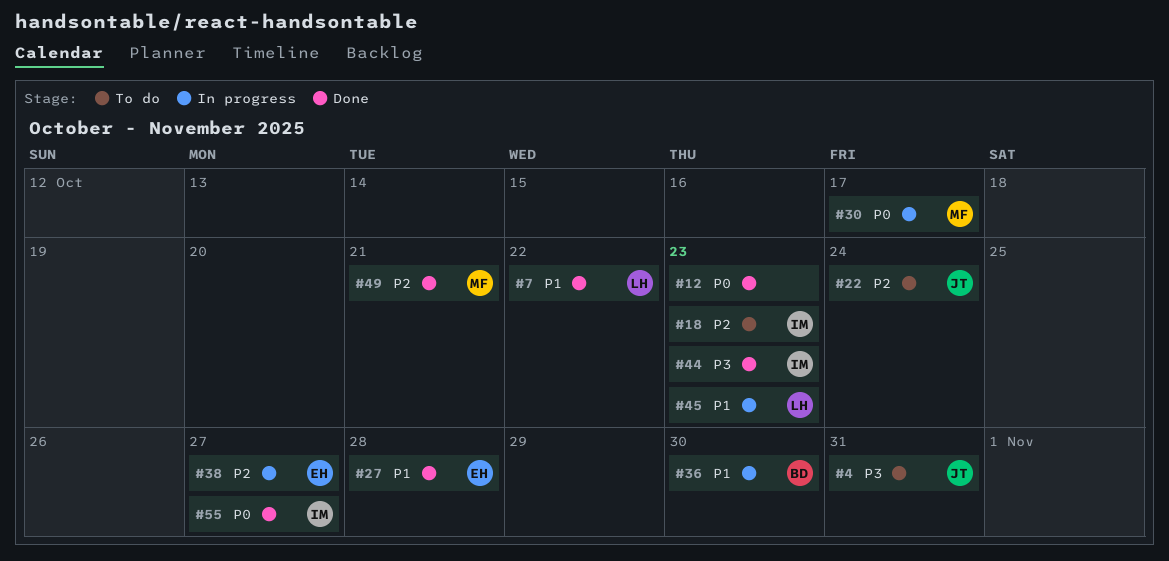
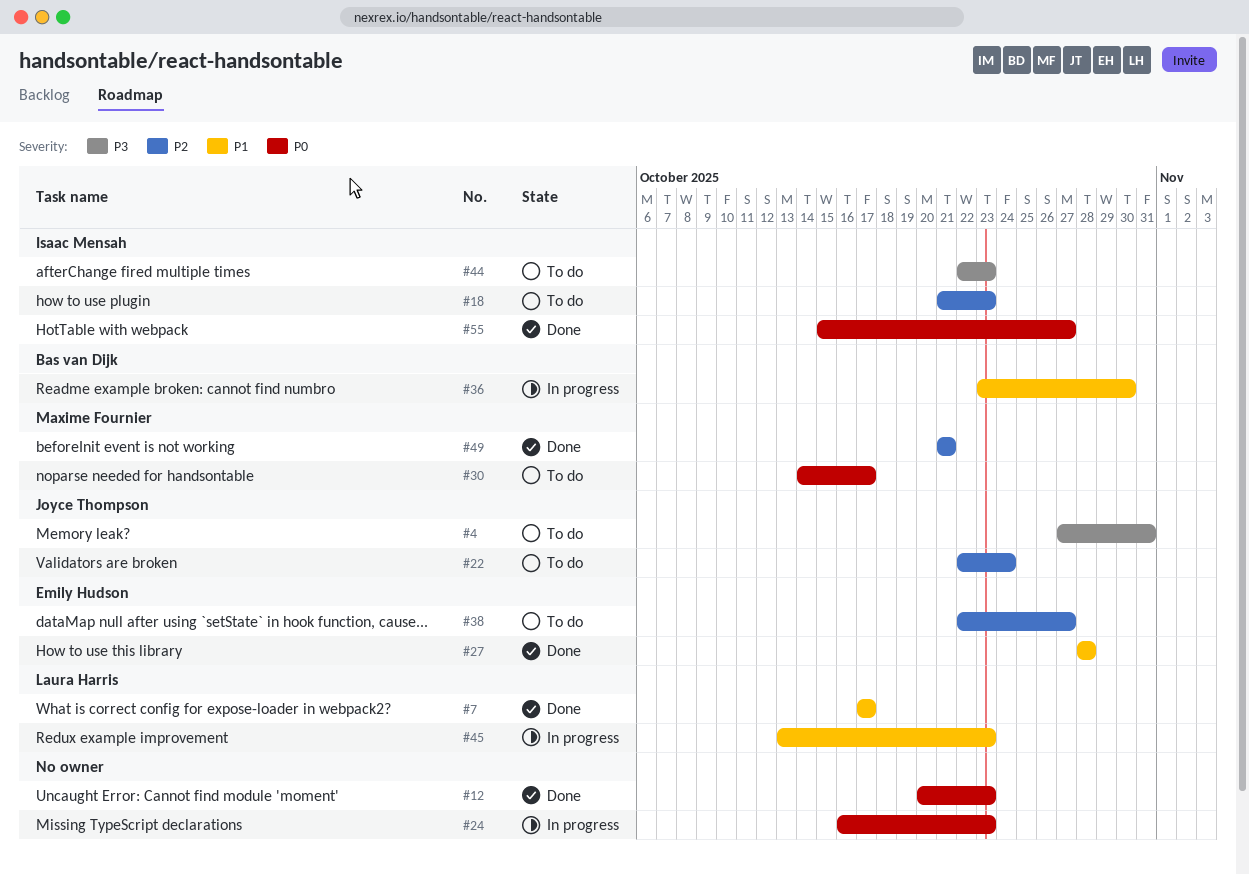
#7, due: Oct 22 -> Oct 17
#24: none -> present
#30, status: In progress -> To do
#38, status: In progress -> To do
#44, status: Done -> To do

